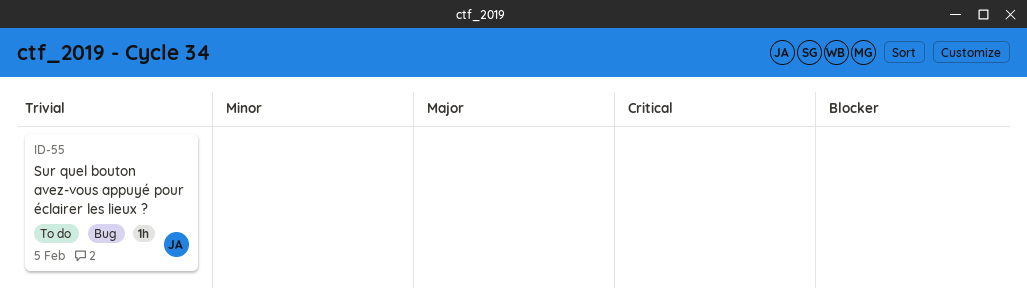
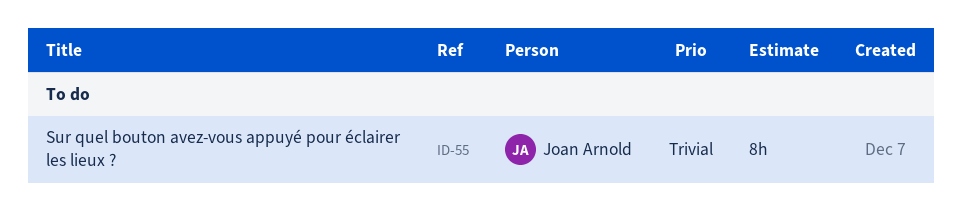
ID-55, estimate: 1h -> 8h

